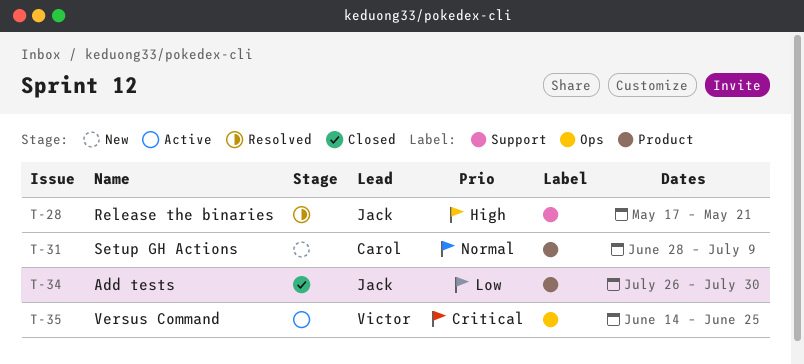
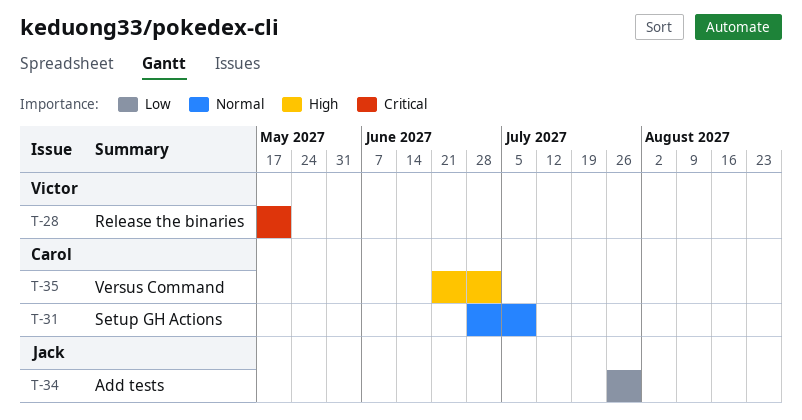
T-28, owner: Jack -> Victor
T-28, priority: High -> Critical
T-35, owner: Victor -> Carol
T-35, priority: Critical -> High
T-35, start: Jun 14 -> Jun 21
T-35, due: Jun 25 -> Jul 2

